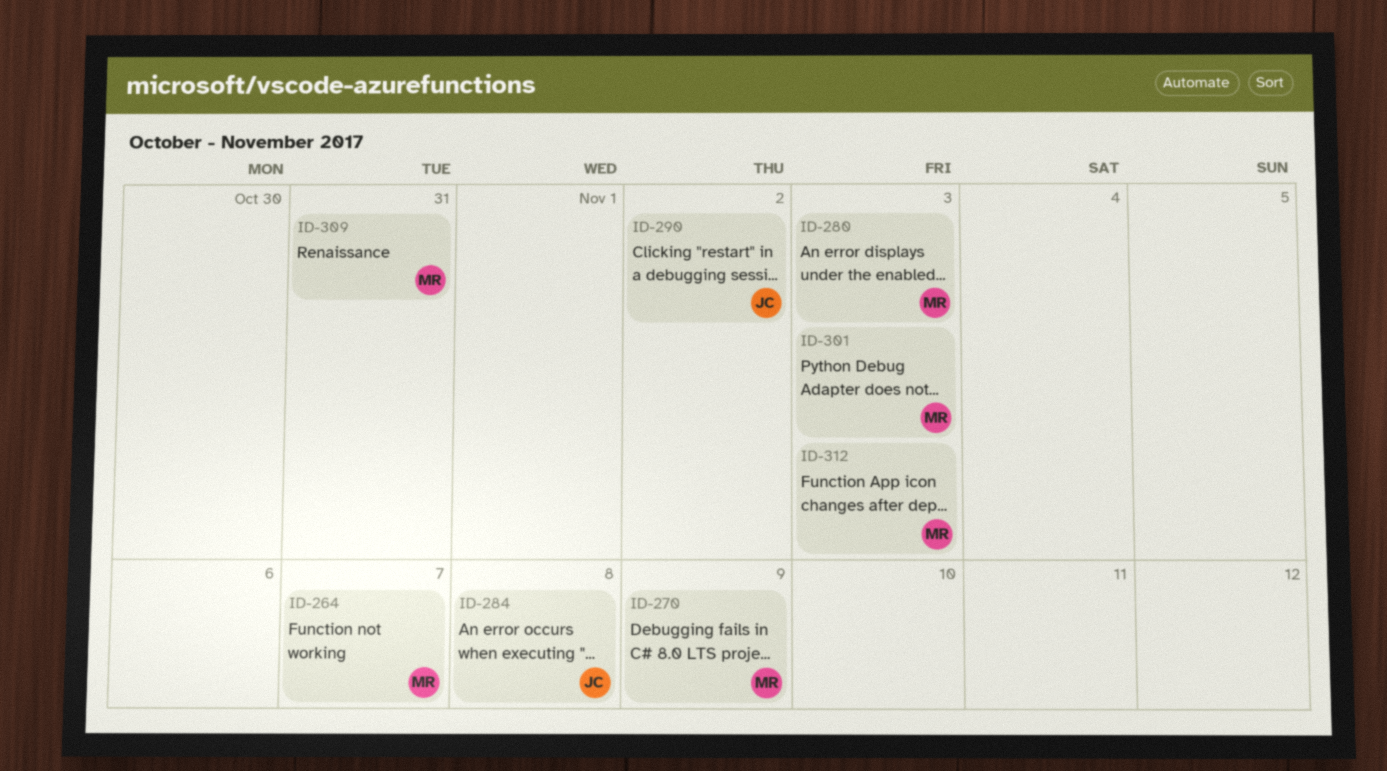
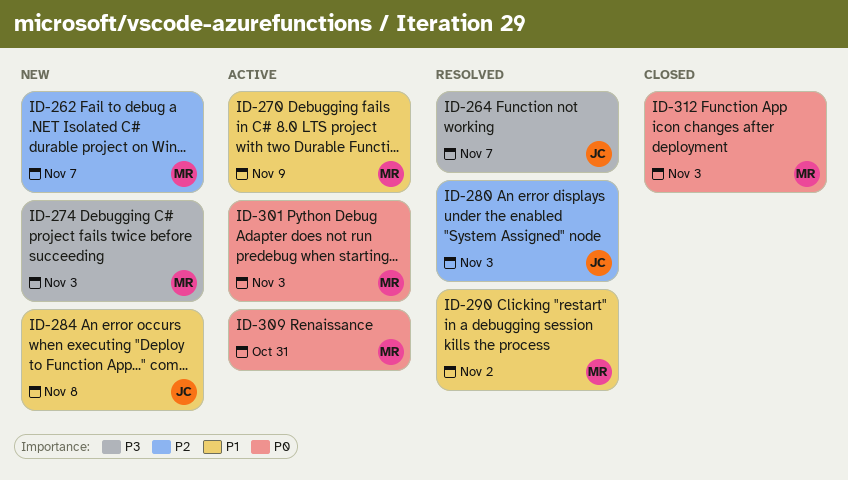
ID-262: none -> present
ID-264, owner: MR -> JC
ID-274: none -> present
ID-280, owner: MR -> JC
ID-290, owner: JC -> MR

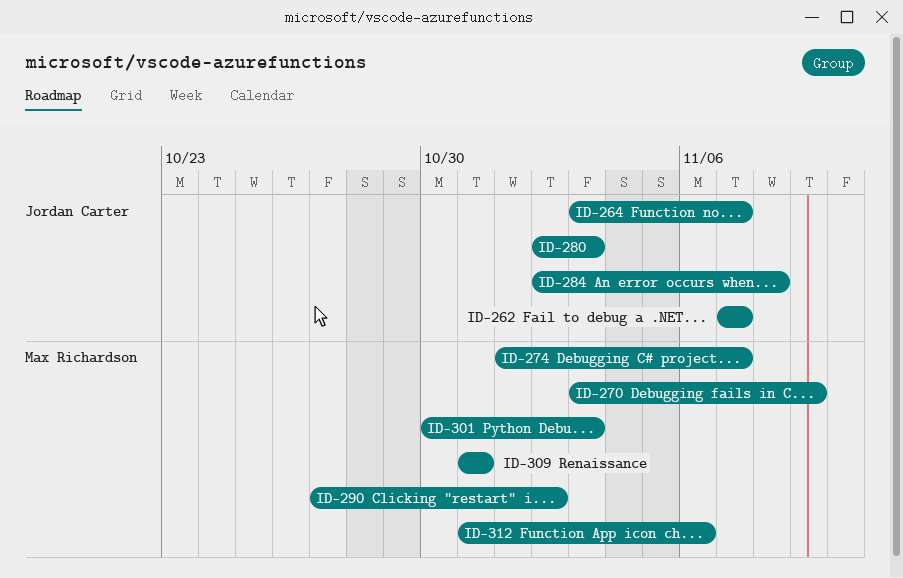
ID-262, owner: Max Richardson -> Jordan Carter
ID-274, due: Nov 3 -> Nov 7
ID-312, due: Nov 3 -> Nov 6

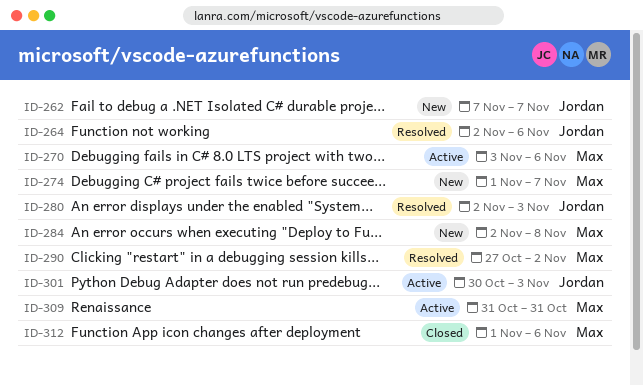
ID-264, start: Nov 3 -> Nov 2
ID-264, due: Nov 7 -> Nov 6
ID-270, due: Nov 9 -> Nov 6
ID-284, owner: Jordan Carter -> Max Richardson
ID-301, owner: Max Richardson -> Jordan Carter
ID-312, start: Oct 31 -> Nov 1

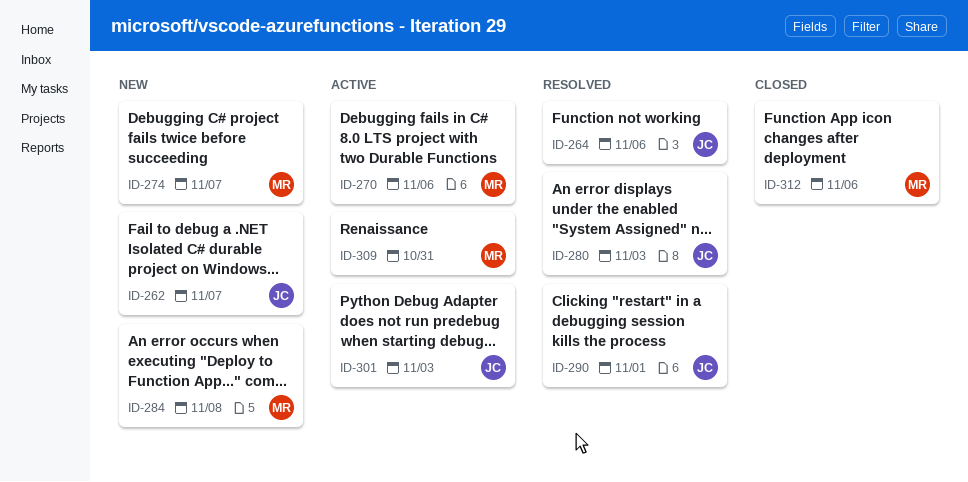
ID-290, owner: Max -> Jordan
ID-290, due: Nov 2 -> Nov 1

